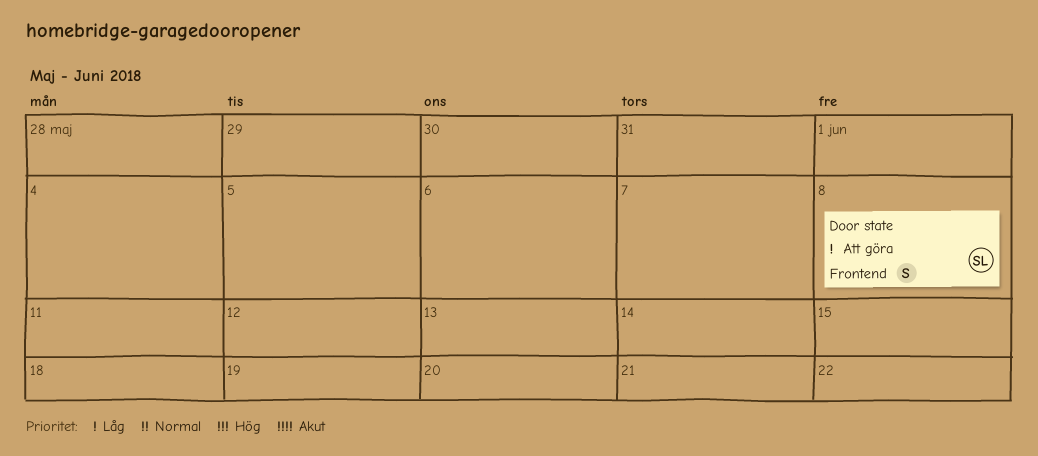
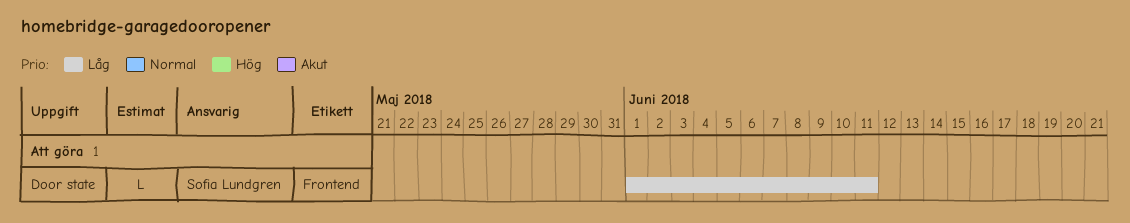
Door state, estimate: S -> L
Door state, due: Jun 8 -> Jun 11

